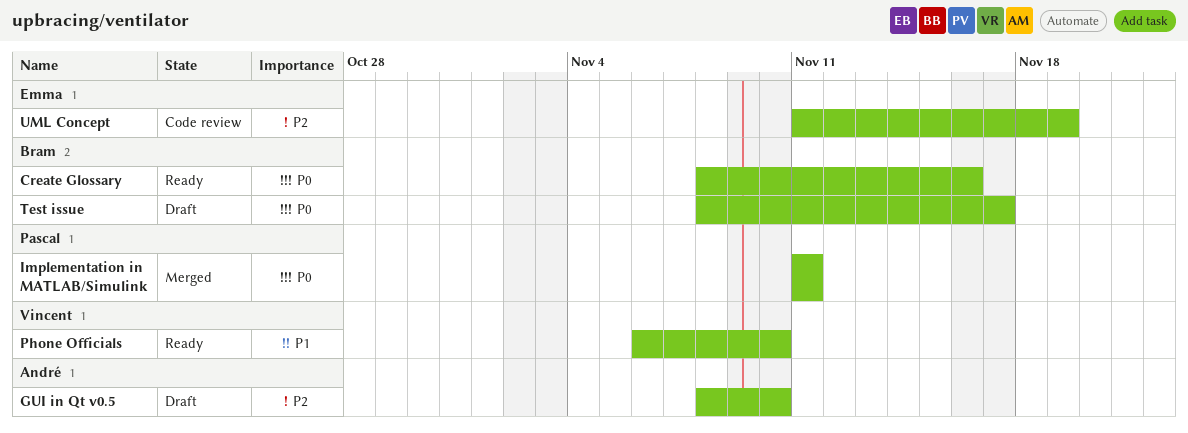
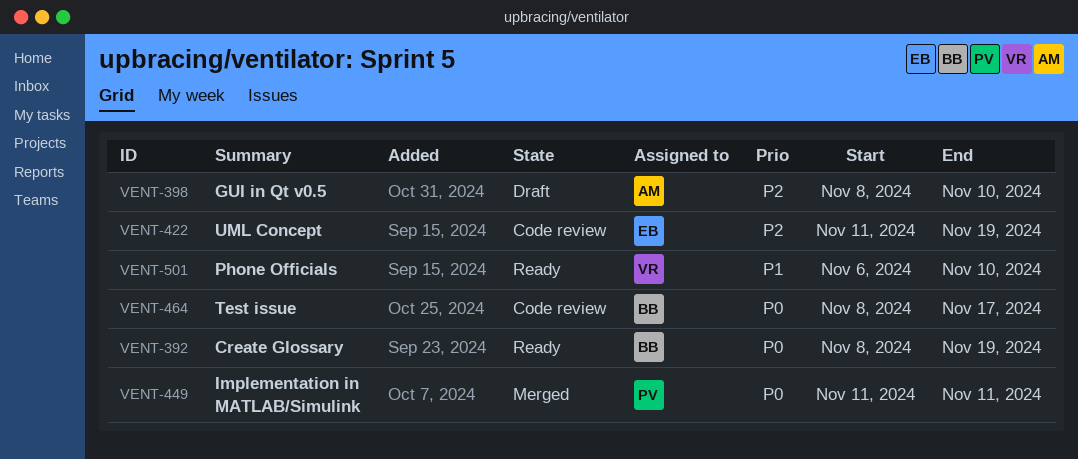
Create Glossary, due: Nov 16 -> Nov 19
Test issue, status: Draft -> Code review

